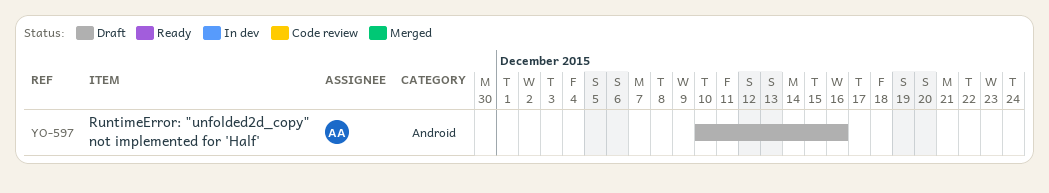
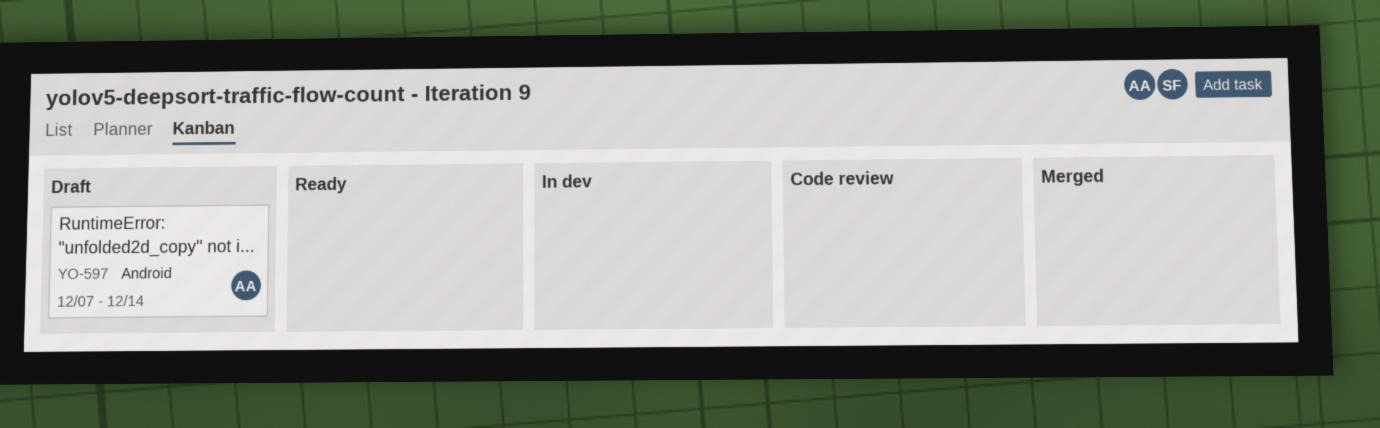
YO-597, start: Dec 10 -> Dec 7
YO-597, due: Dec 16 -> Dec 14

